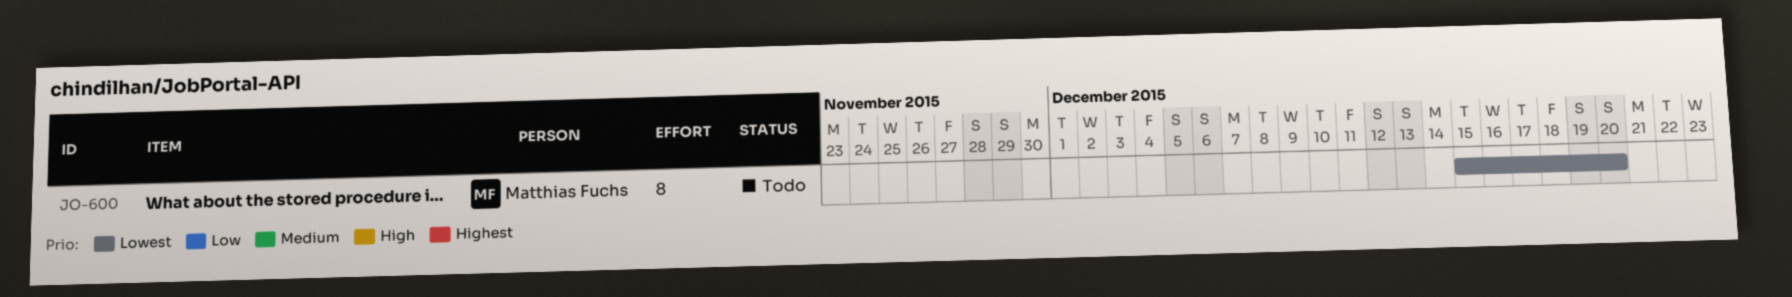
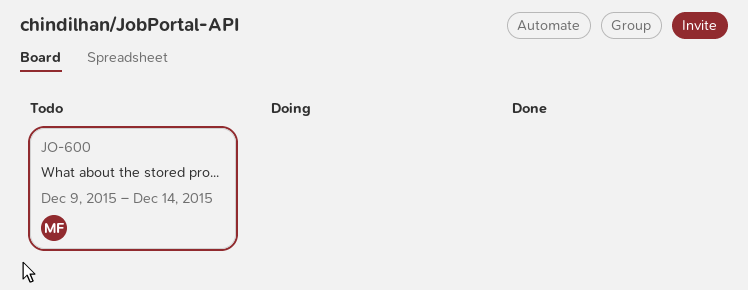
JO-600, start: Dec 15 -> Dec 9
JO-600, due: Dec 20 -> Dec 14

